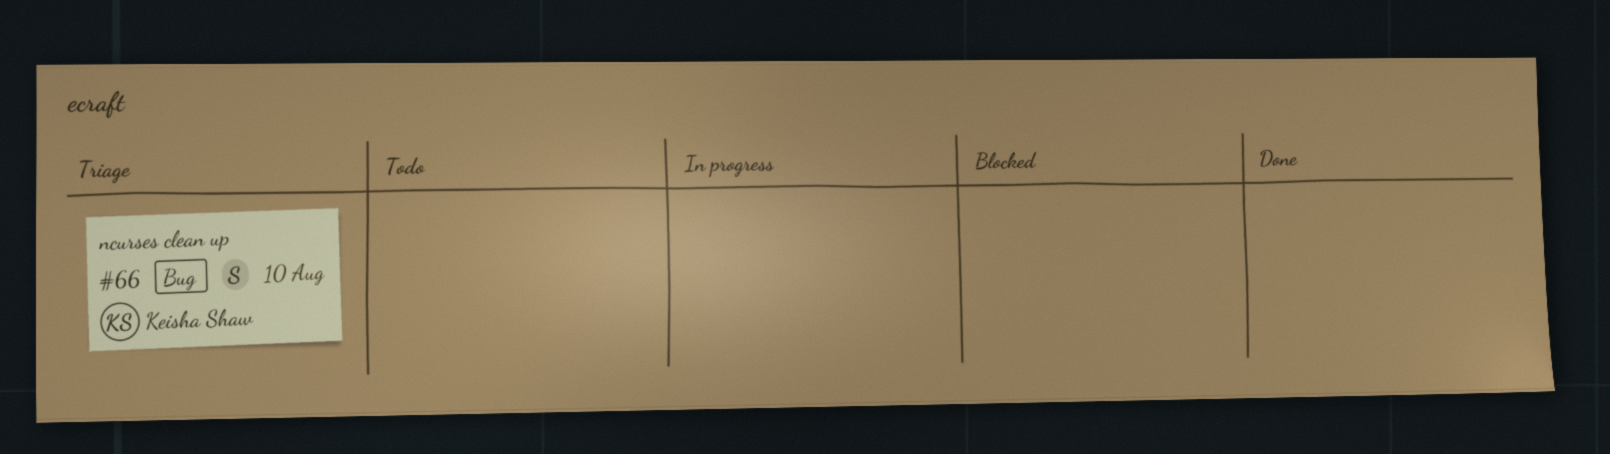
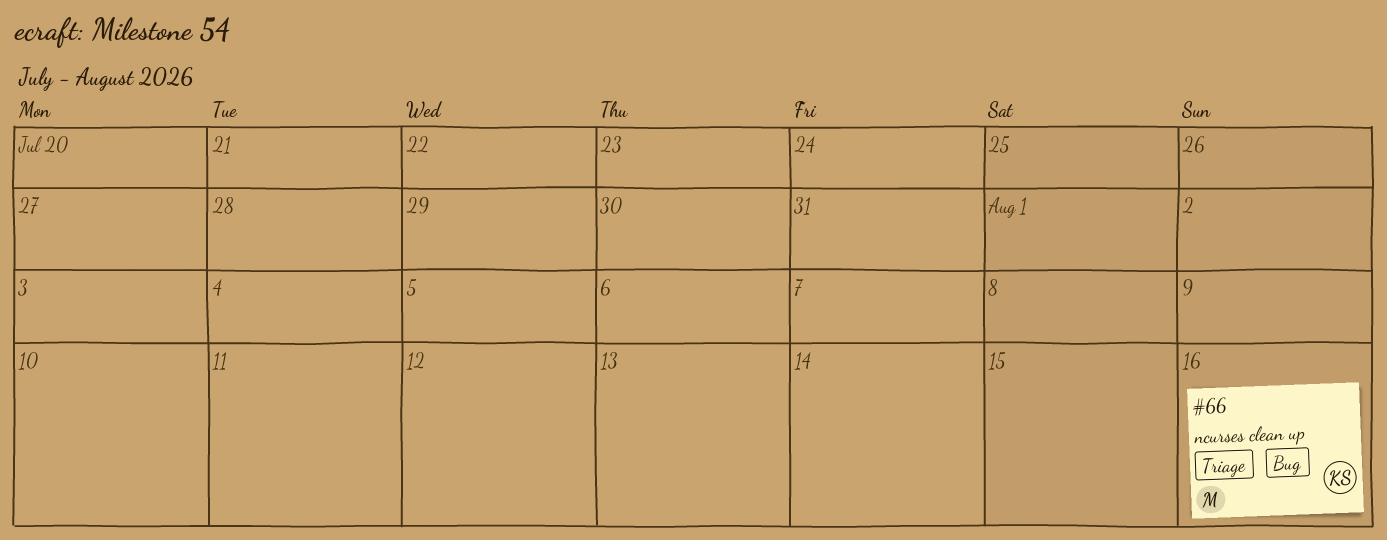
#66, estimate: S -> M
#66, due: Aug 10 -> Aug 16

